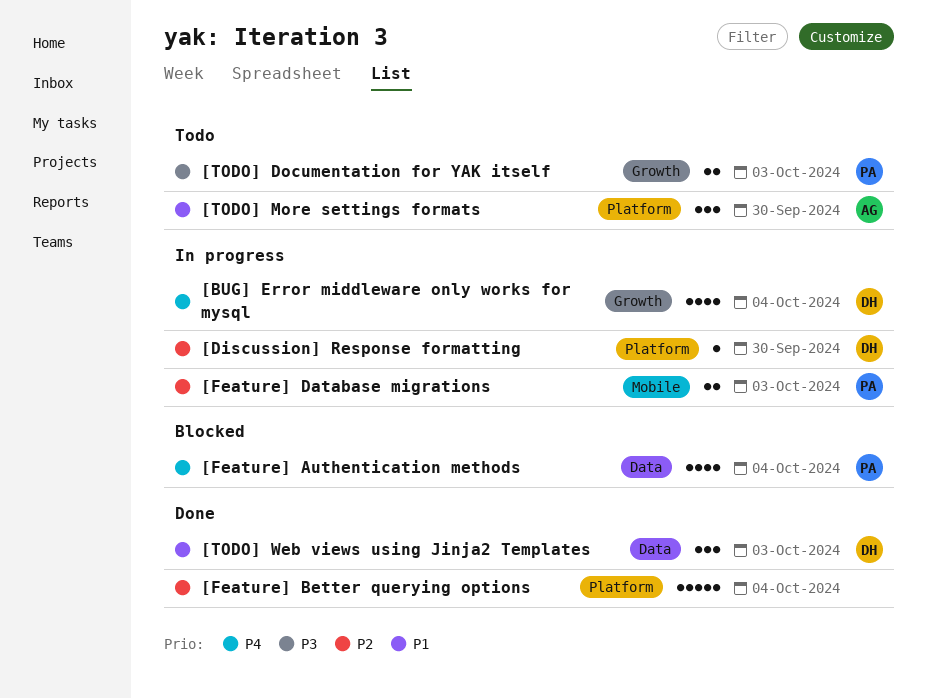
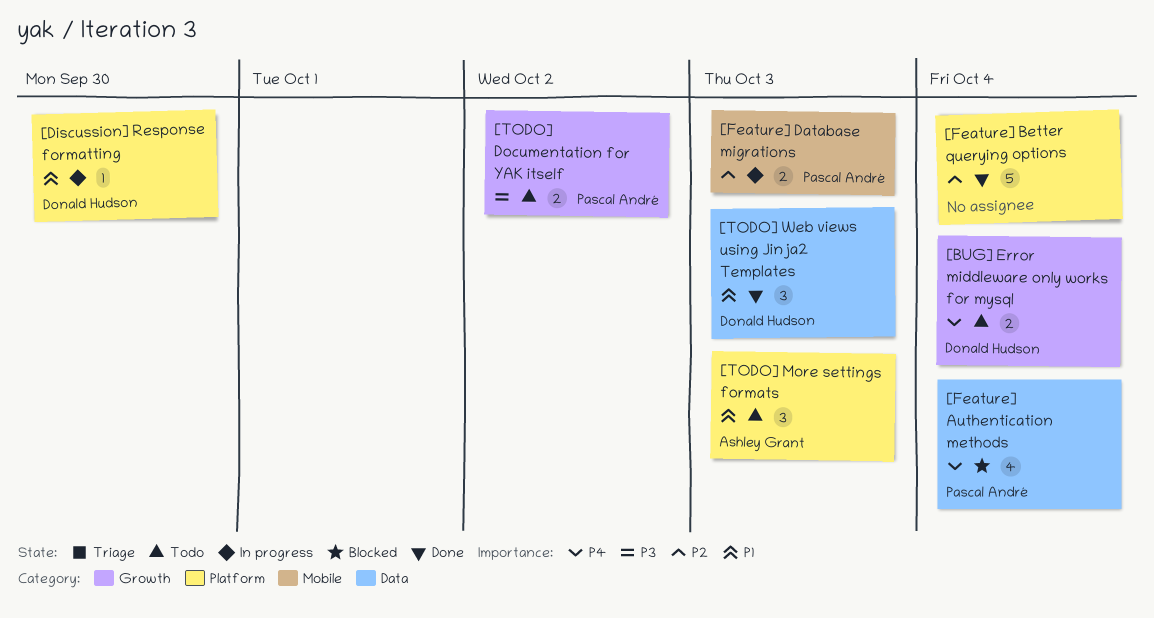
[BUG] Error middleware only works for mysql, status: In progress -> Todo
[BUG] Error middleware only works for mysql, estimate: 4 -> 2
[Discussion] Response formatting, priority: P2 -> P1
[TODO] Documentation for YAK itself, due: Oct 3 -> Oct 2
[TODO] More settings formats, due: Sep 30 -> Oct 3

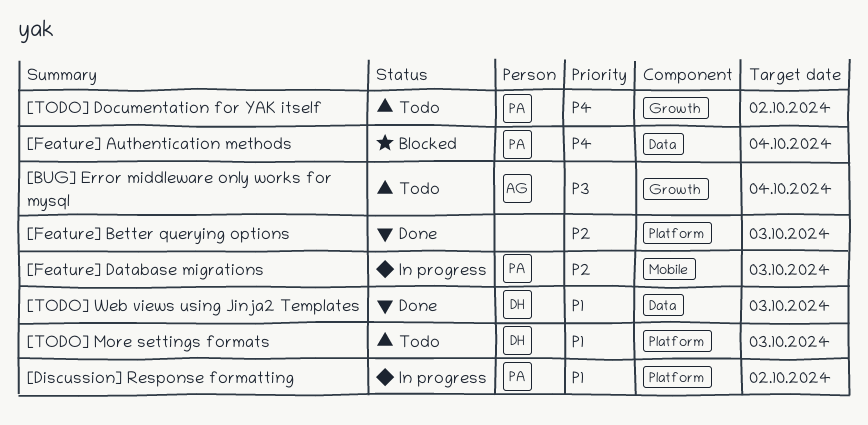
[BUG] Error middleware only works for mysql, owner: Donald Hudson -> Ashley Grant
[BUG] Error middleware only works for mysql, priority: P4 -> P3
[Discussion] Response formatting, owner: Donald Hudson -> Pascal André
[Discussion] Response formatting, due: Sep 30 -> Oct 2
[Feature] Better querying options, due: Oct 4 -> Oct 3
[TODO] Documentation for YAK itself, priority: P3 -> P4
[TODO] More settings formats, owner: Ashley Grant -> Donald Hudson

